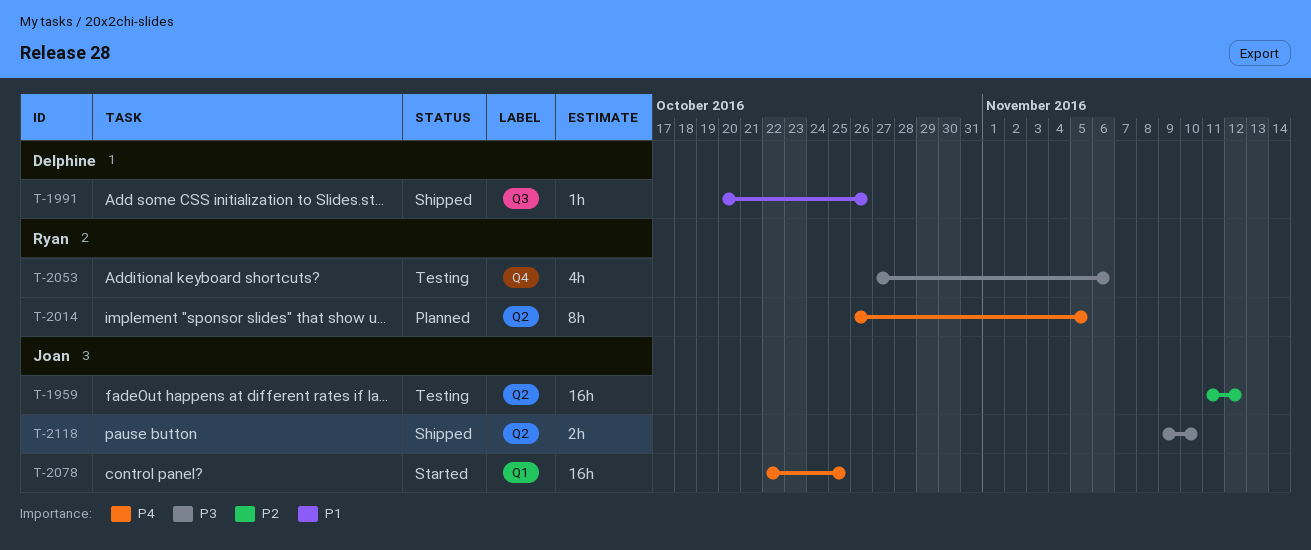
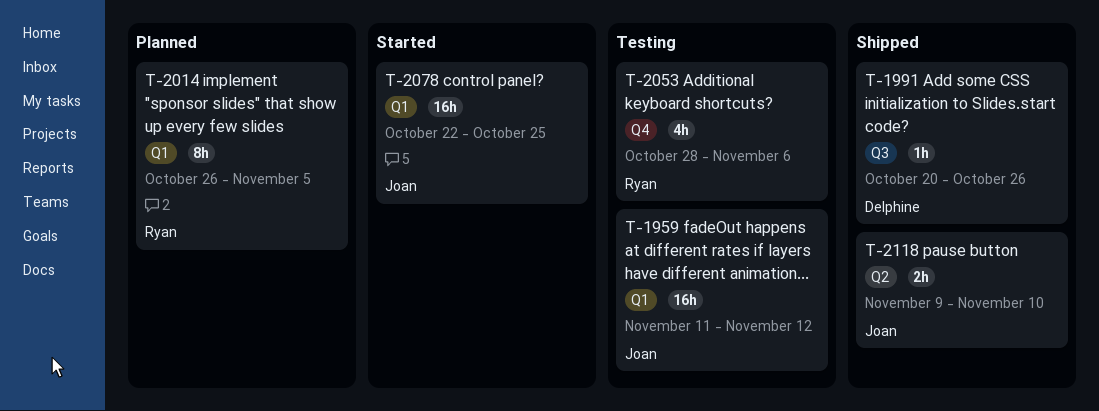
T-1959, label: Q2 -> Q1
T-2014, label: Q2 -> Q1
T-2053, start: Oct 27 -> Oct 28

